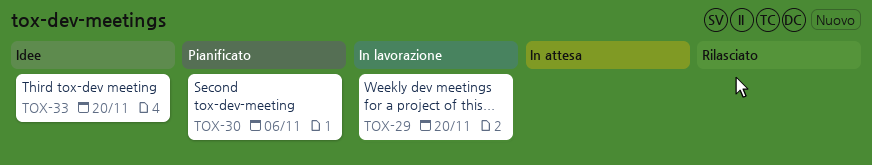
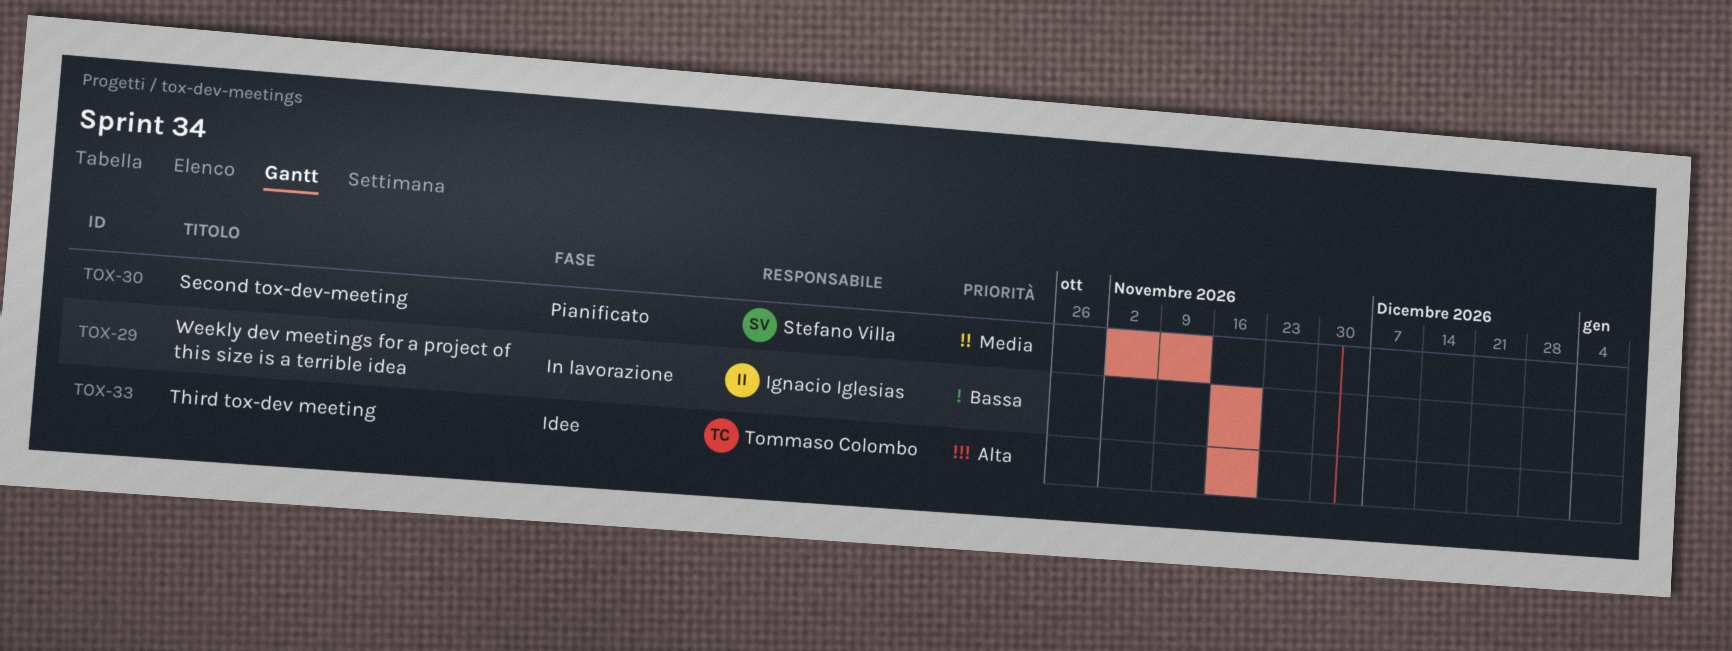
TOX-30, due: Nov 6 -> Nov 13

